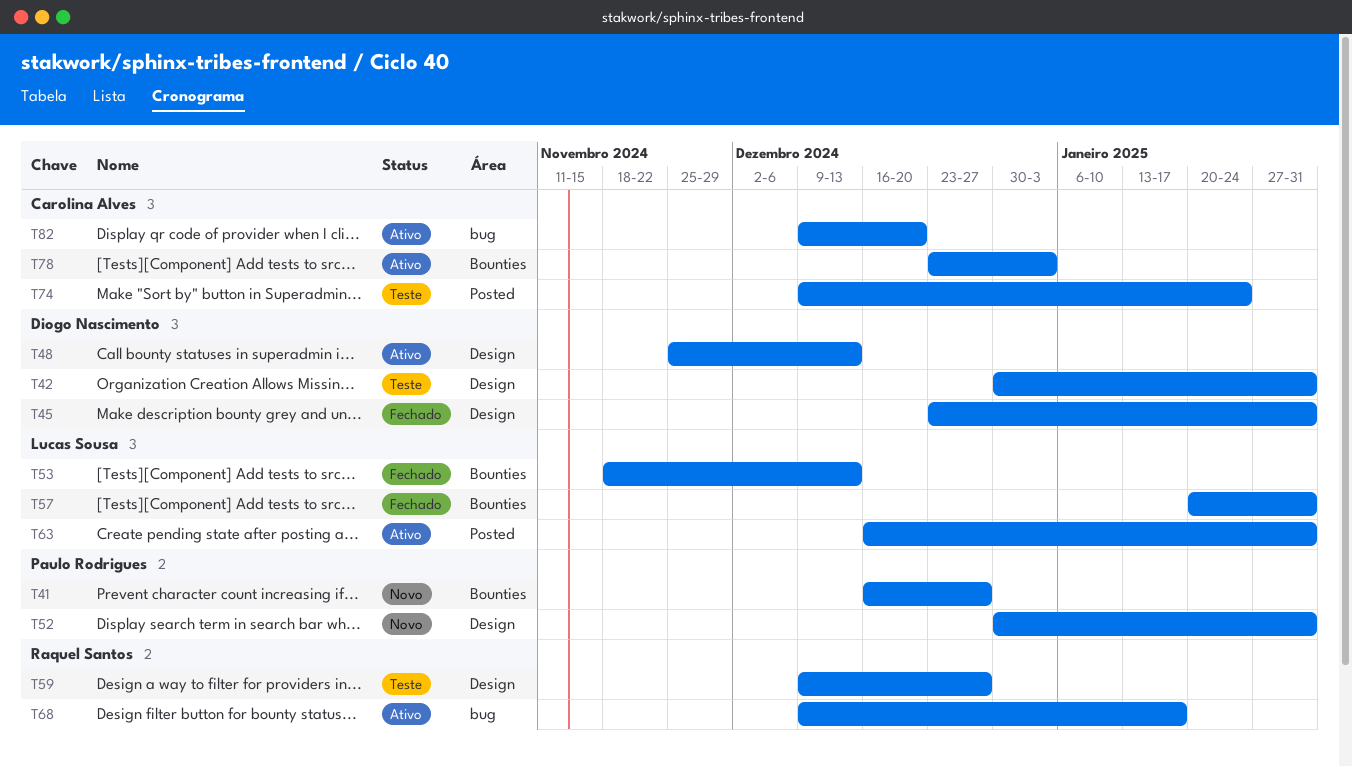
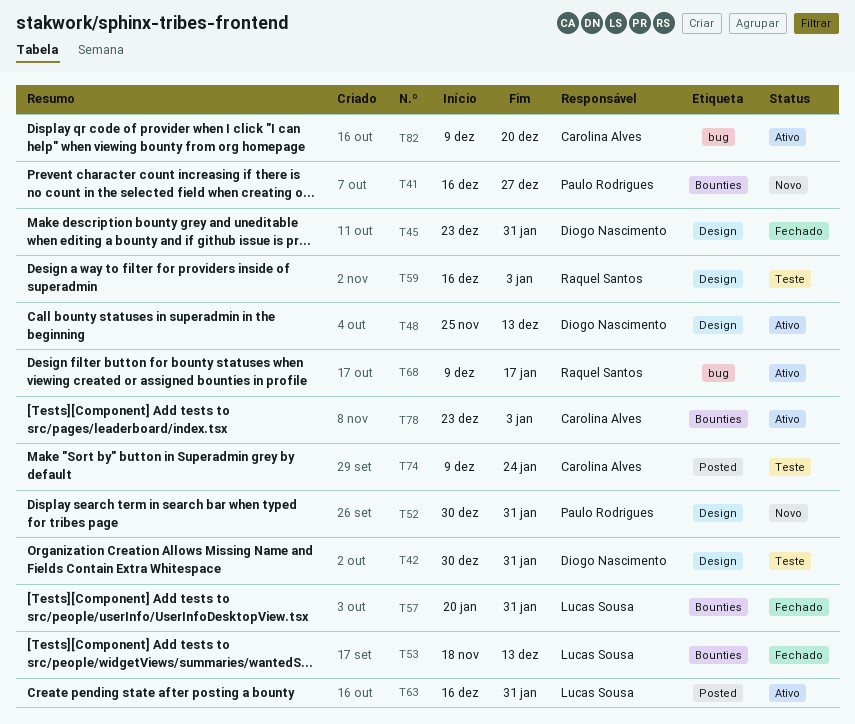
T59, start: Dec 9 -> Dec 16
T59, due: Dec 27 -> Jan 3

